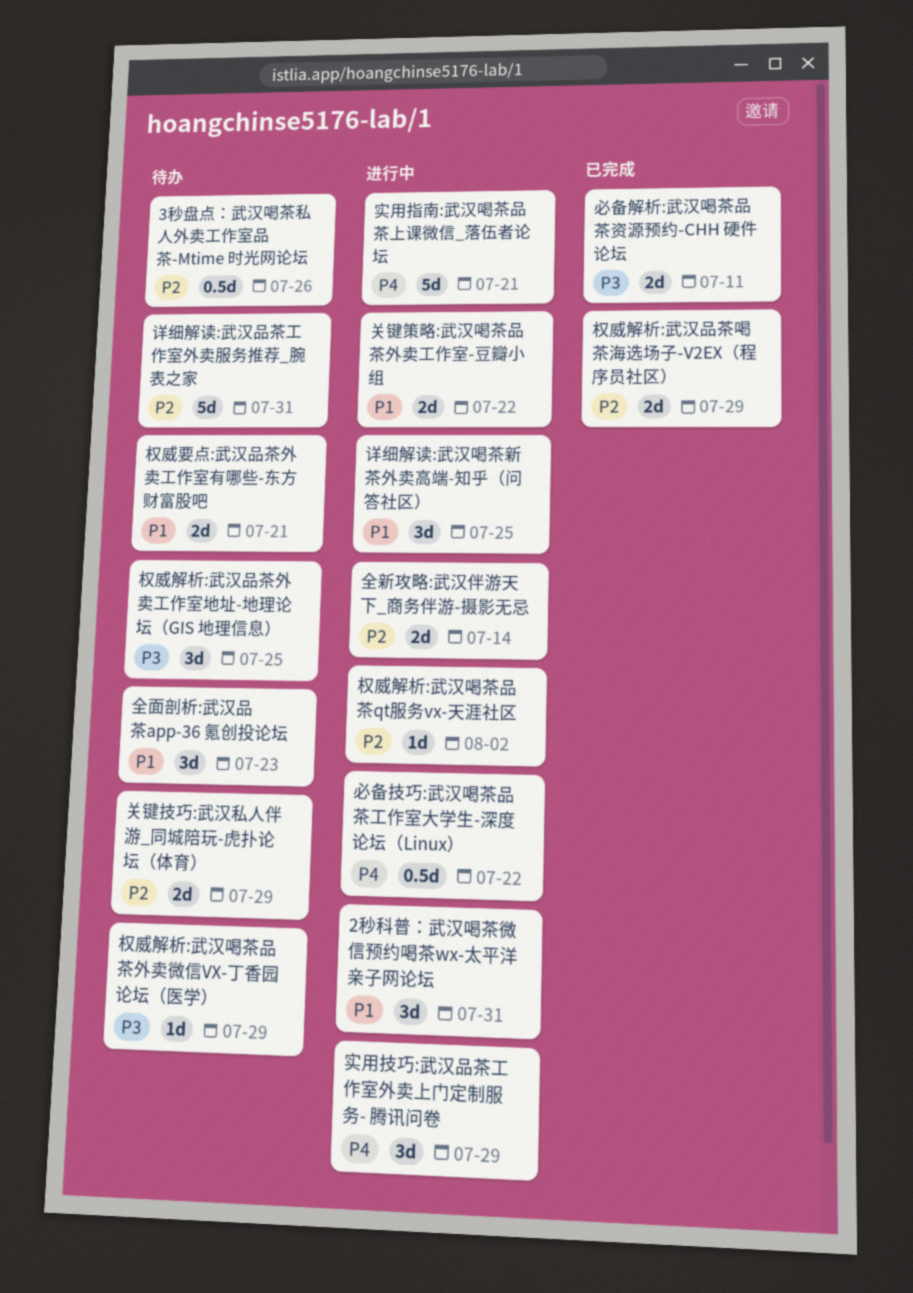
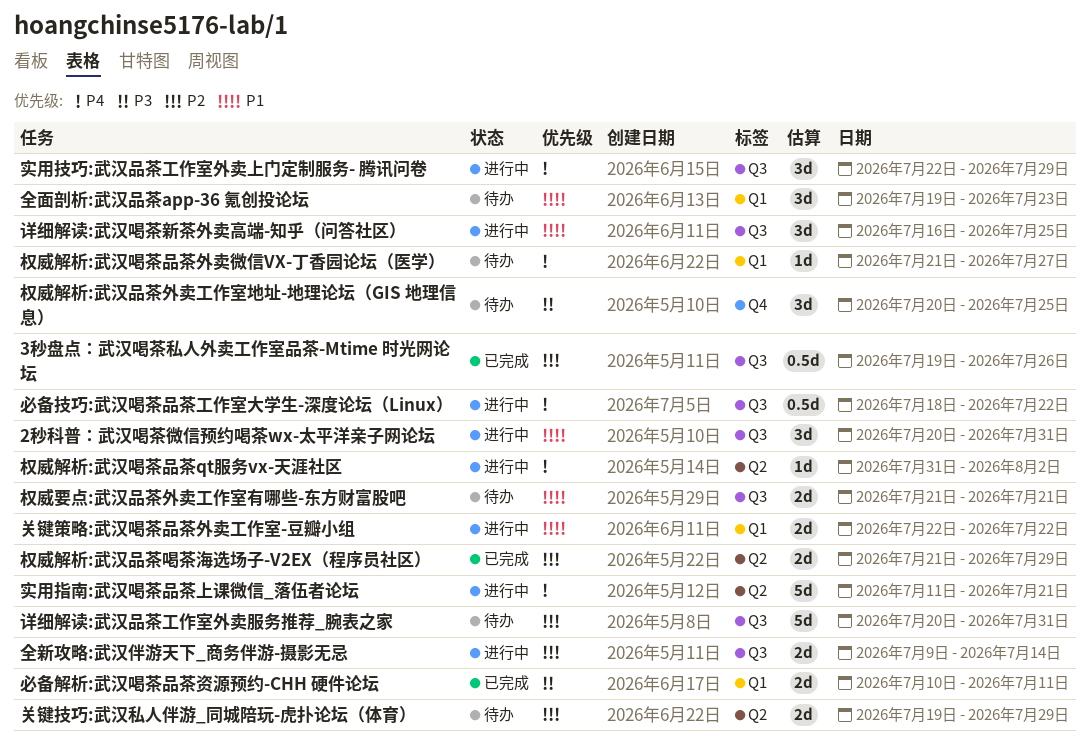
3秒盘点：武汉喝茶私人外卖工作室品茶-Mtime 时光网论坛, status: 待办 -> 已完成
权威解析:武汉喝茶品茶qt服务vx-天涯社区, priority: P2 -> P4
权威解析:武汉喝茶品茶外卖微信VX-丁香园论坛（医学）, priority: P3 -> P4
权威解析:武汉喝茶品茶外卖微信VX-丁香园论坛（医学）, due: Jul 29 -> Jul 27

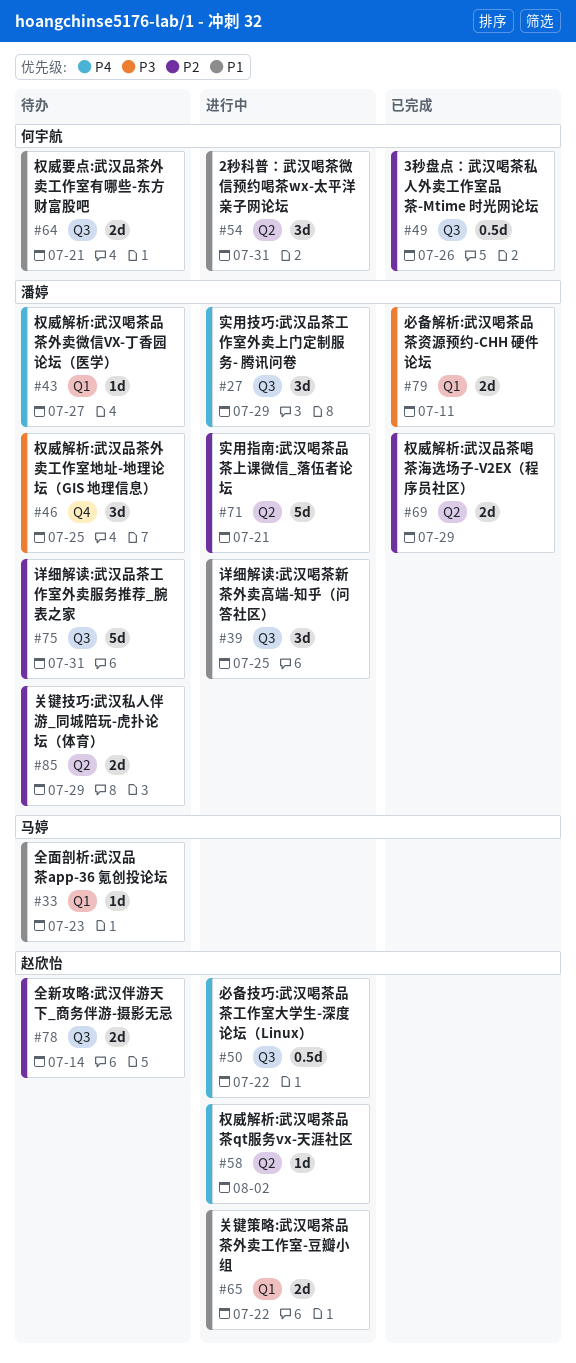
2秒科普：武汉喝茶微信预约喝茶wx-太平洋亲子网论坛, label: Q3 -> Q2
全新攻略:武汉伴游天下_商务伴游-摄影无忌, status: 进行中 -> 待办
全面剖析:武汉品茶app-36 氪创投论坛, estimate: 3d -> 1d
实用指南:武汉喝茶品茶上课微信_落伍者论坛, priority: P4 -> P2

